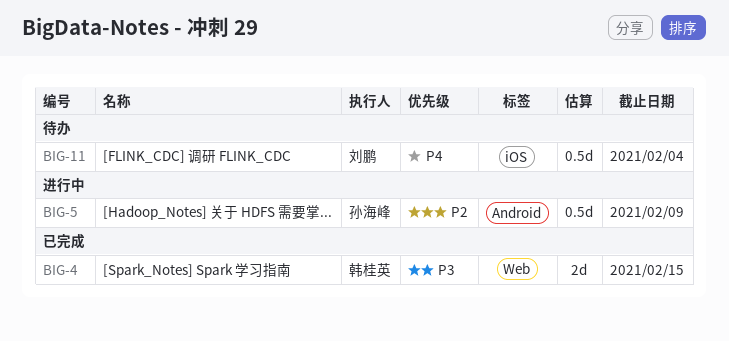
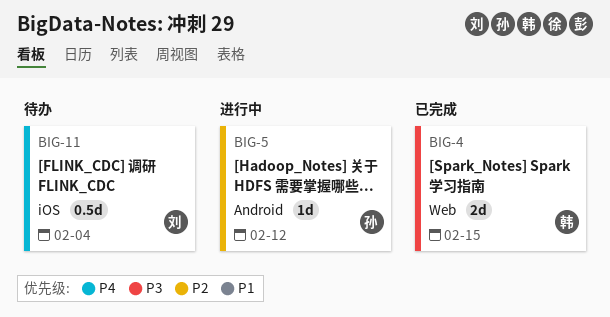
BIG-5, estimate: 0.5d -> 1d
BIG-5, due: Feb 9 -> Feb 12

